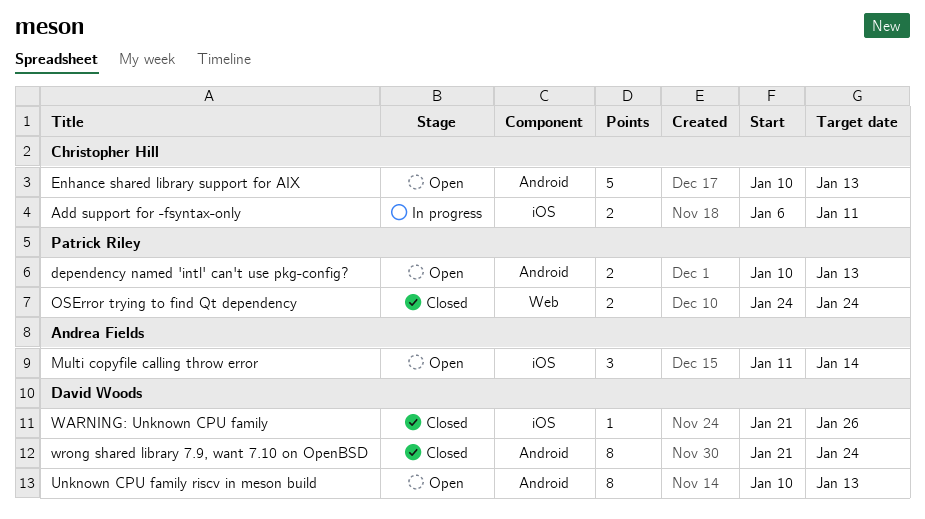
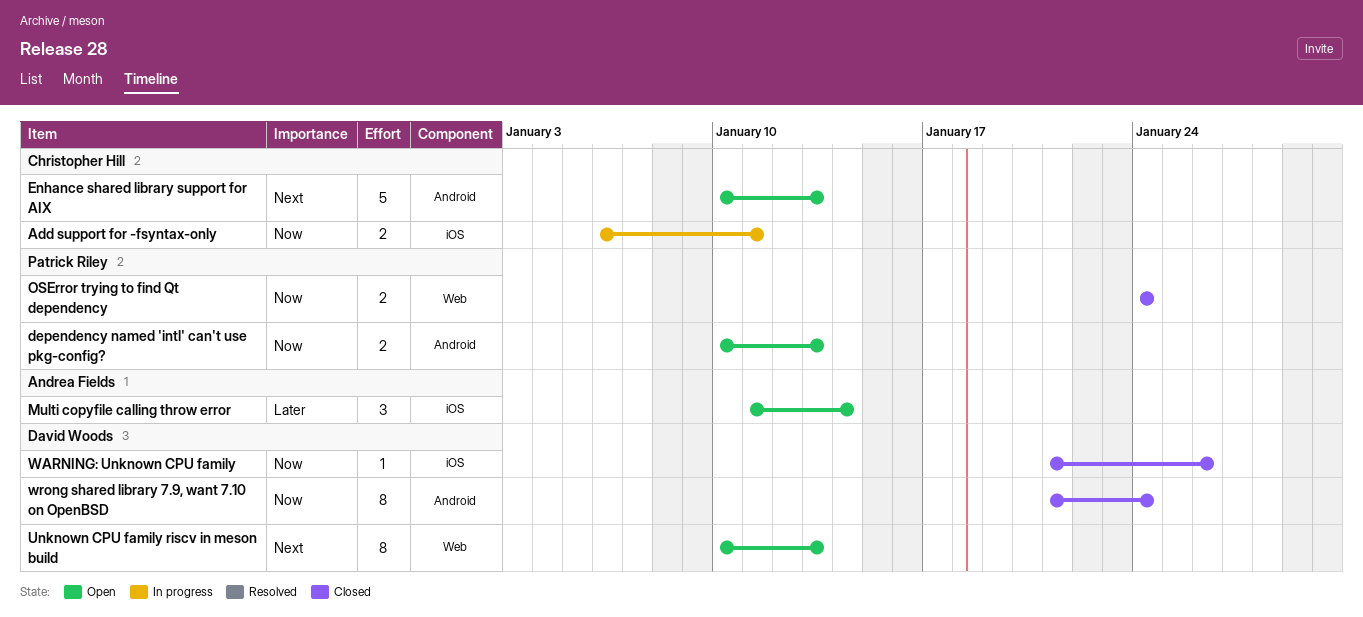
Unknown CPU family riscv in meson build, label: Android -> Web

